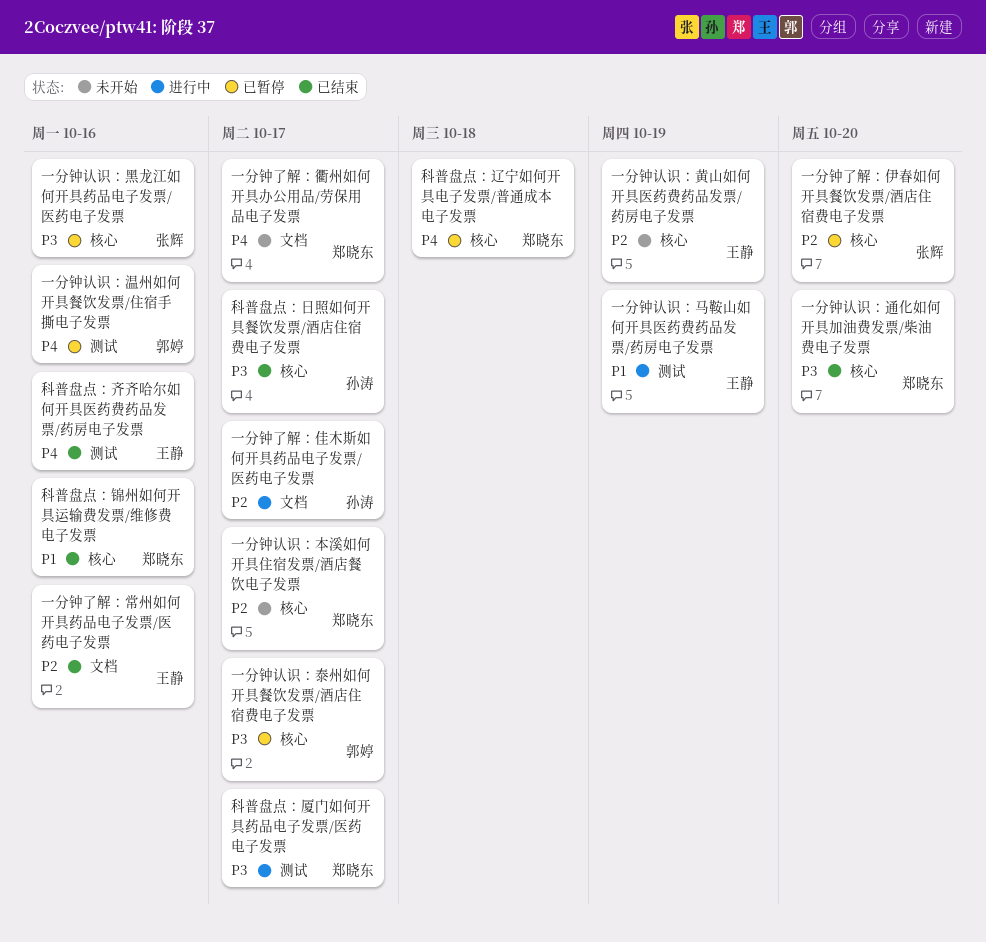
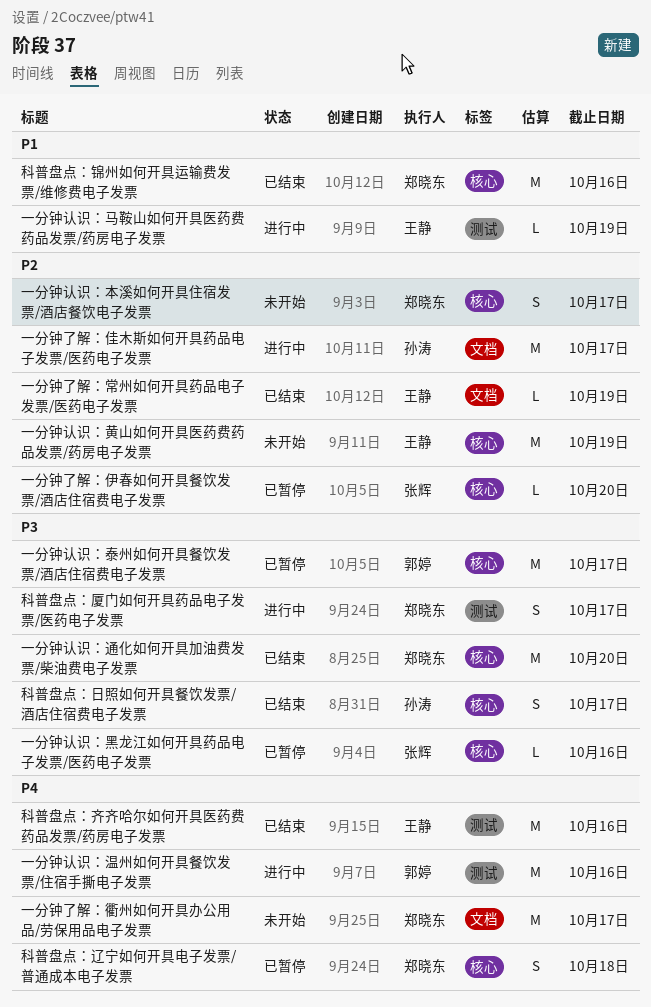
一分钟了解：常州如何开具药品电子发票/医药电子发票, due: Oct 16 -> Oct 19
一分钟认识：温州如何开具餐饮发票/住宿手撕电子发票, status: 已暂停 -> 进行中

